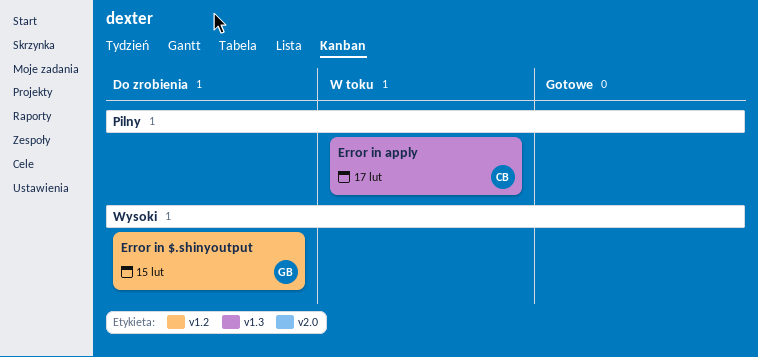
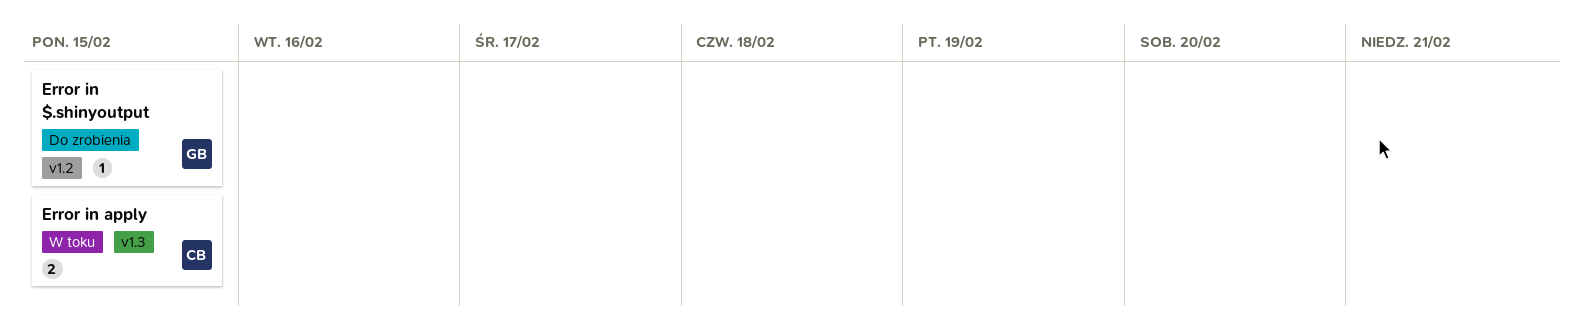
Error in apply, due: Feb 17 -> Feb 15

